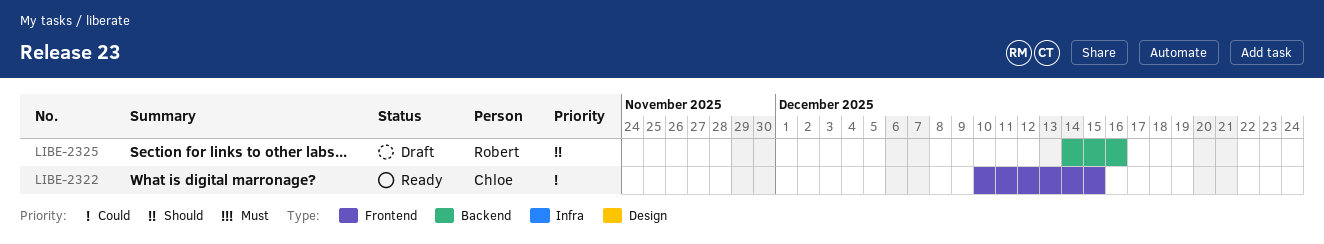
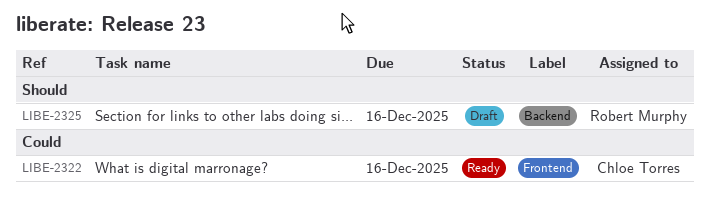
LIBE-2322, due: Dec 15 -> Dec 16

